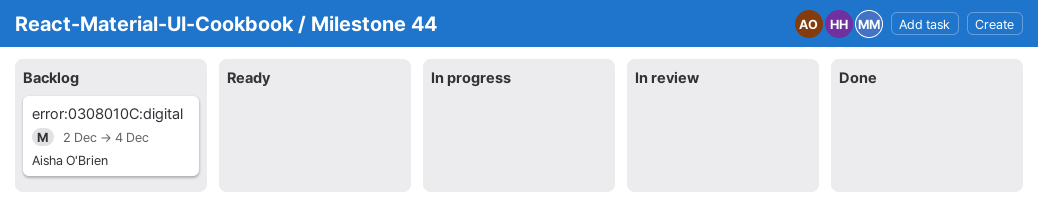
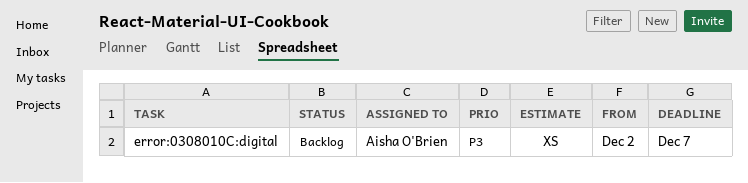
error:0308010C:digital, estimate: M -> XS
error:0308010C:digital, due: Dec 4 -> Dec 7

